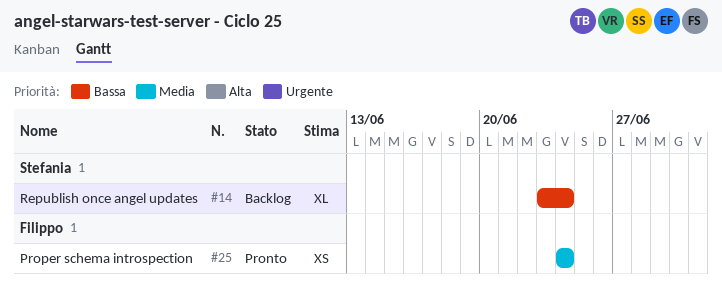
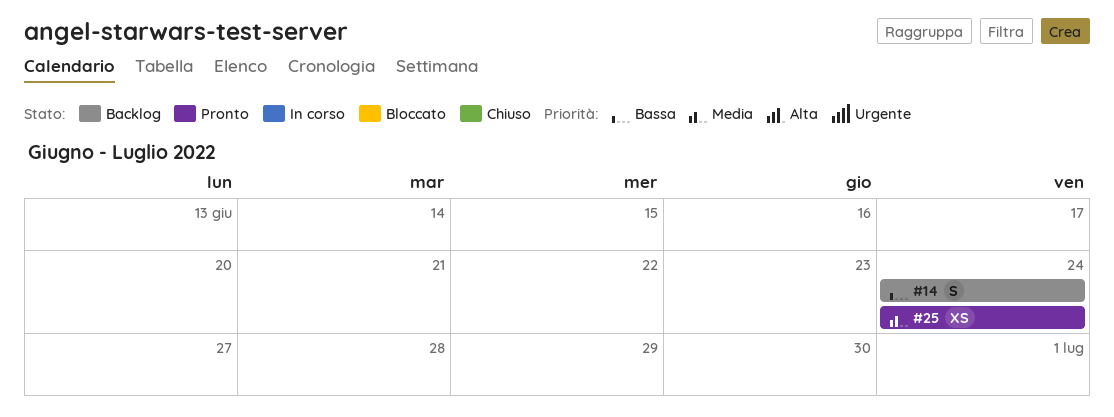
#14, estimate: XL -> S
#14, start: Jun 23 -> Jun 24

